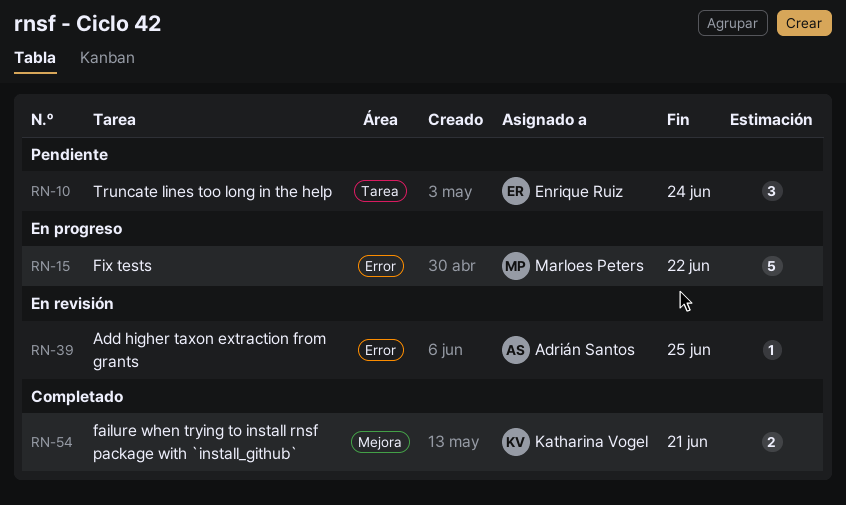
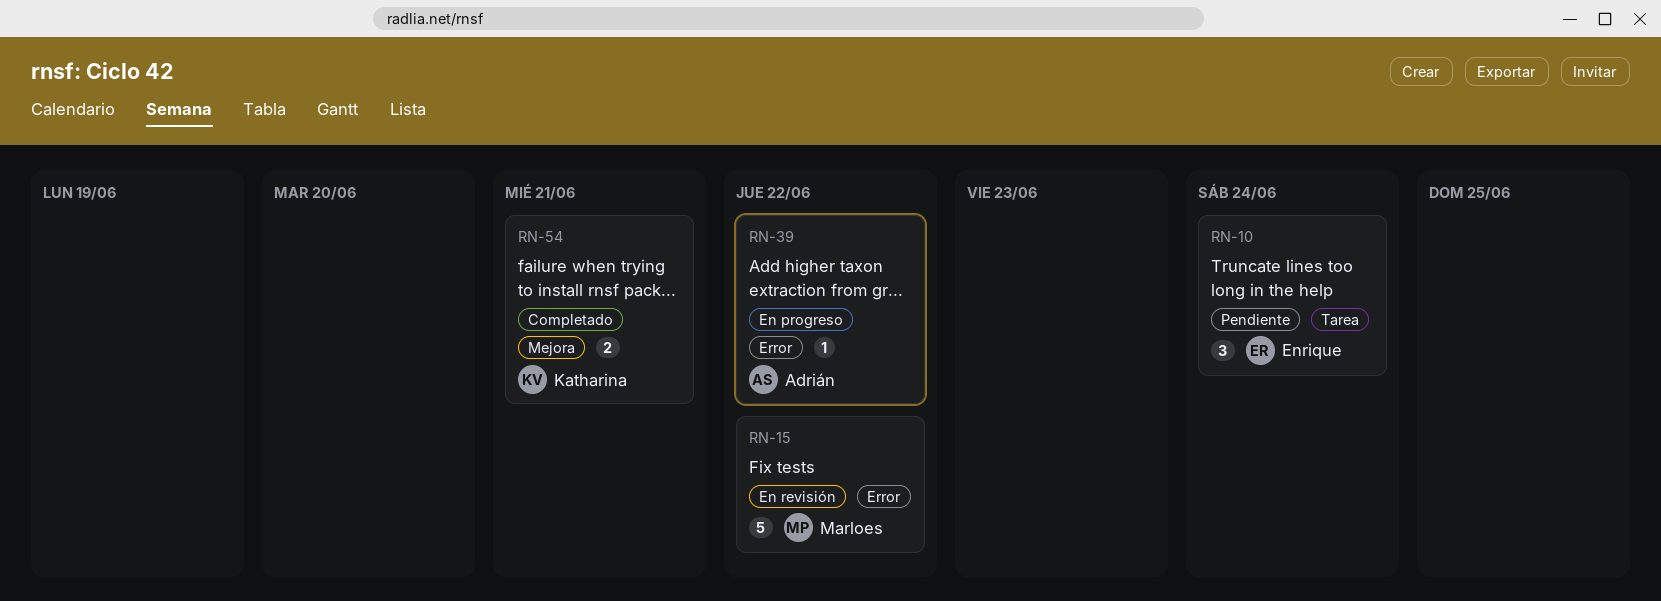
RN-15, status: En progreso -> En revisión
RN-39, status: En revisión -> En progreso
RN-39, due: Jun 25 -> Jun 22

